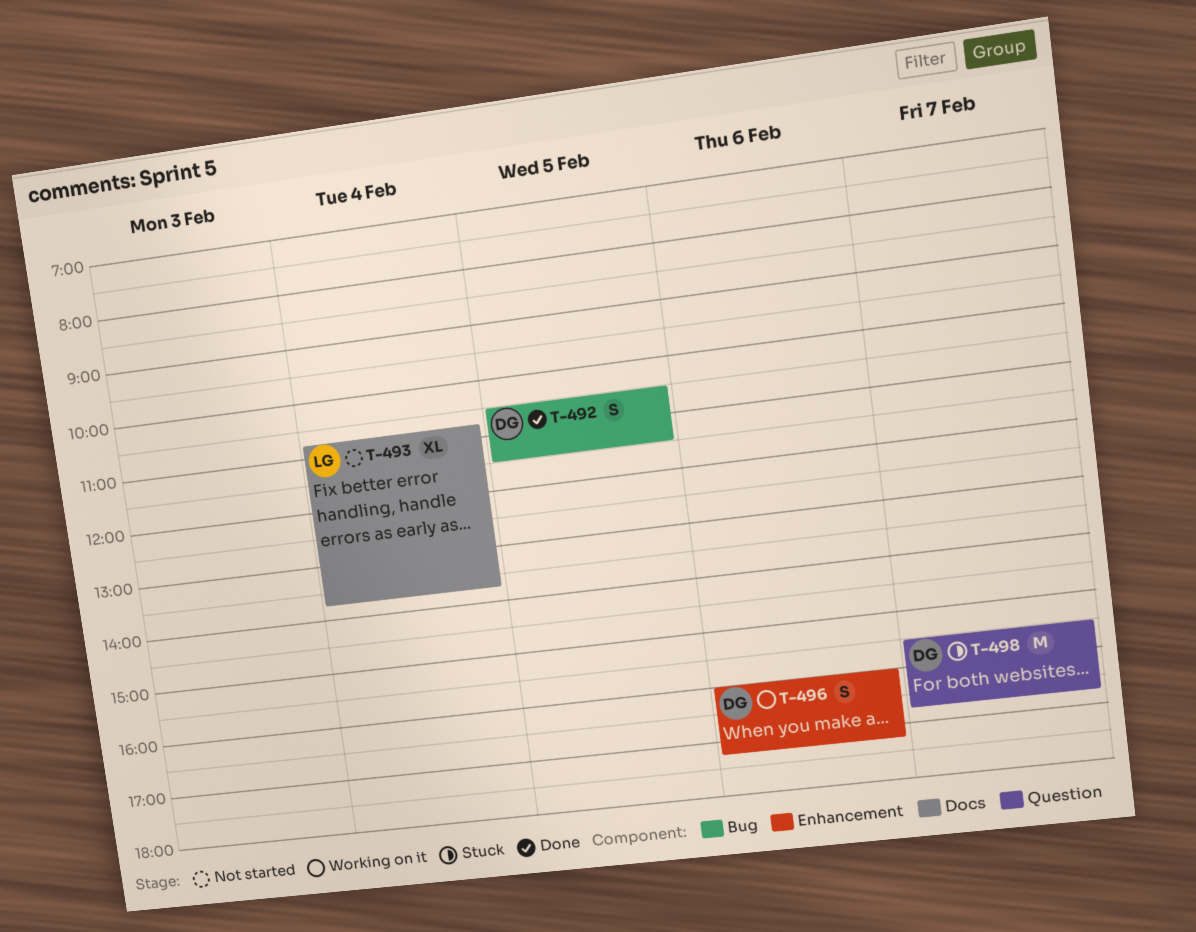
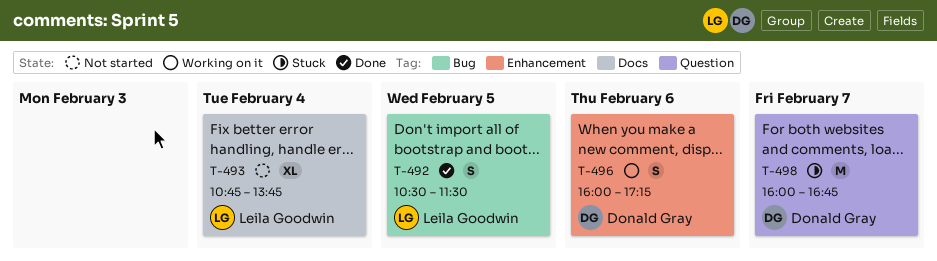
T-492, owner: Donald Gray -> Leila Goodwin
T-498, begins: 15:30 -> 16:00

